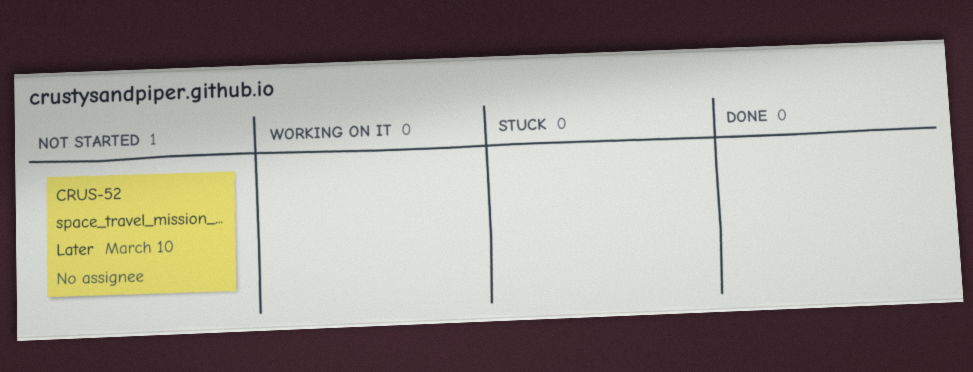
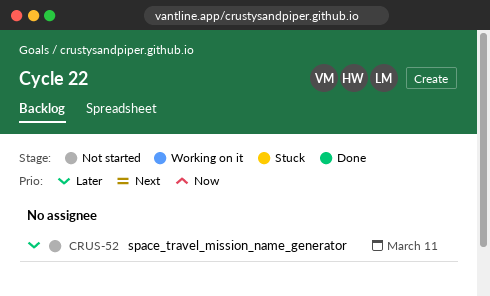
CRUS-52, due: Mar 10 -> Mar 11

